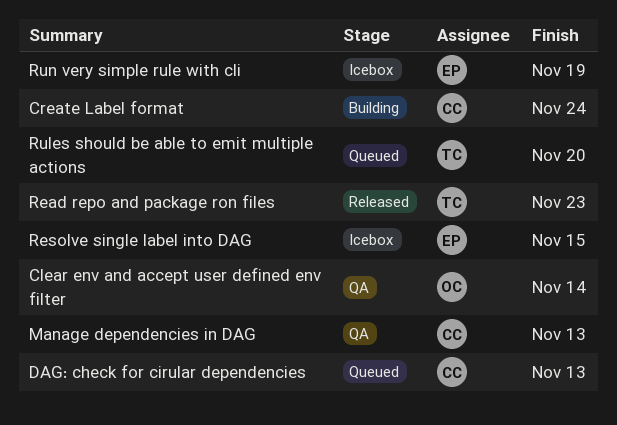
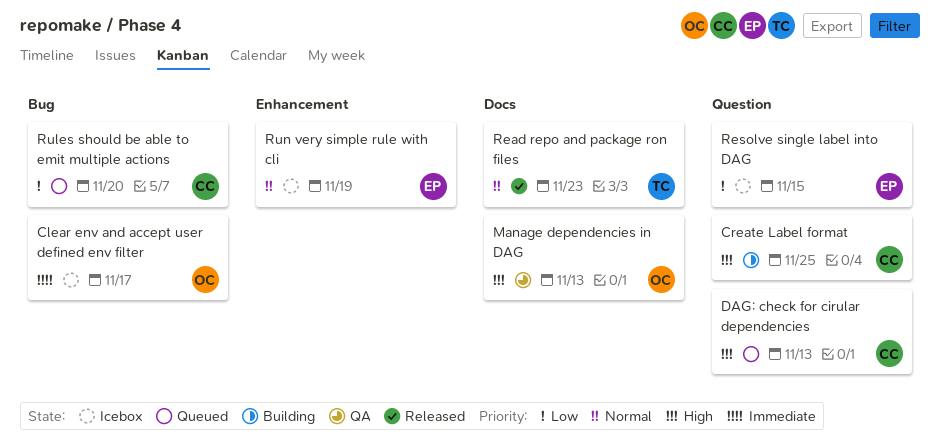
Clear env and accept user defined env filter, status: QA -> Icebox
Clear env and accept user defined env filter, due: Nov 14 -> Nov 17
Create Label format, due: Nov 24 -> Nov 25
Manage dependencies in DAG, owner: CC -> OC
Rules should be able to emit multiple actions, owner: TC -> CC

